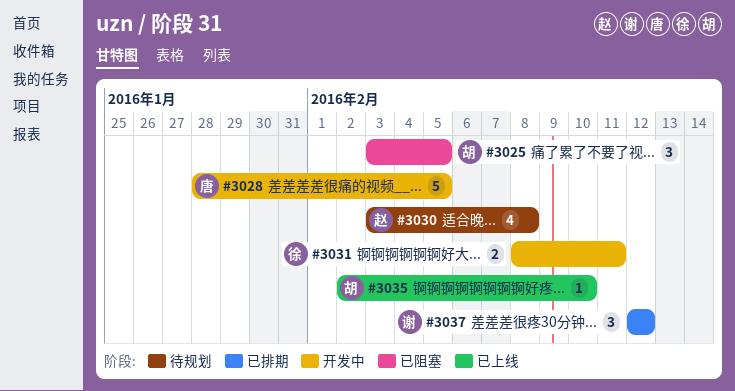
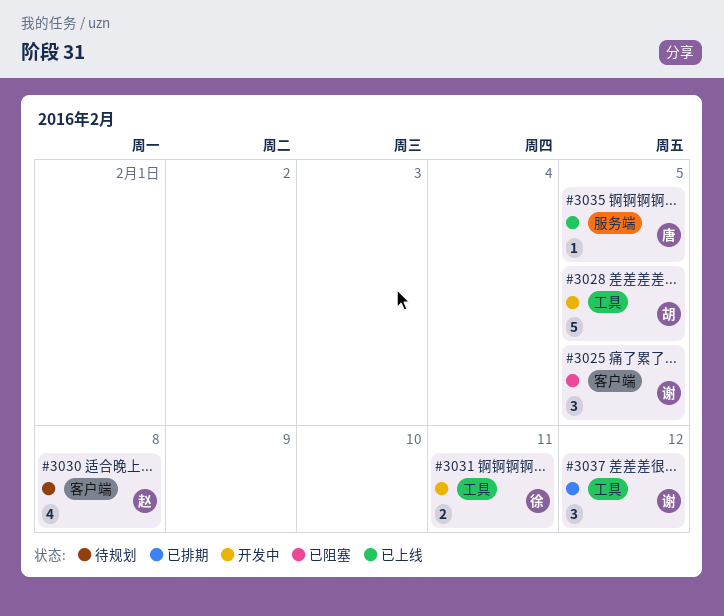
#3025, owner: 胡 -> 谢
#3028, owner: 唐 -> 胡
#3035, owner: 胡 -> 唐
#3035, due: Feb 10 -> Feb 5

